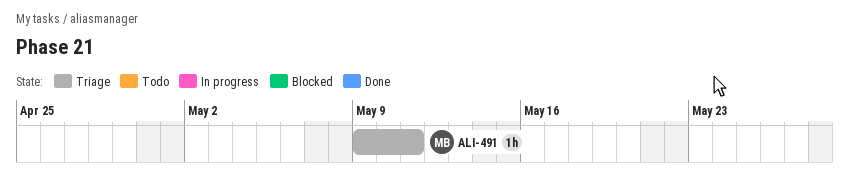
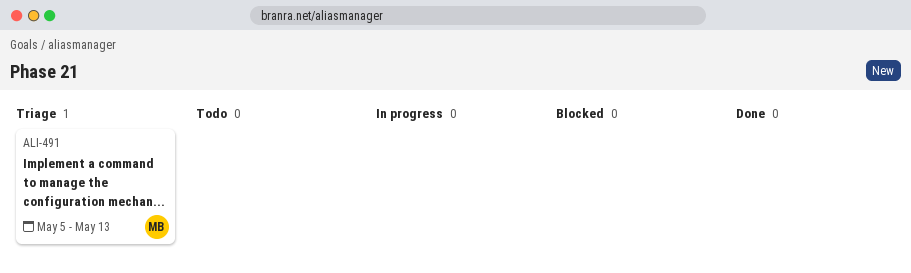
ALI-491, start: May 9 -> May 5
ALI-491, due: May 11 -> May 13

